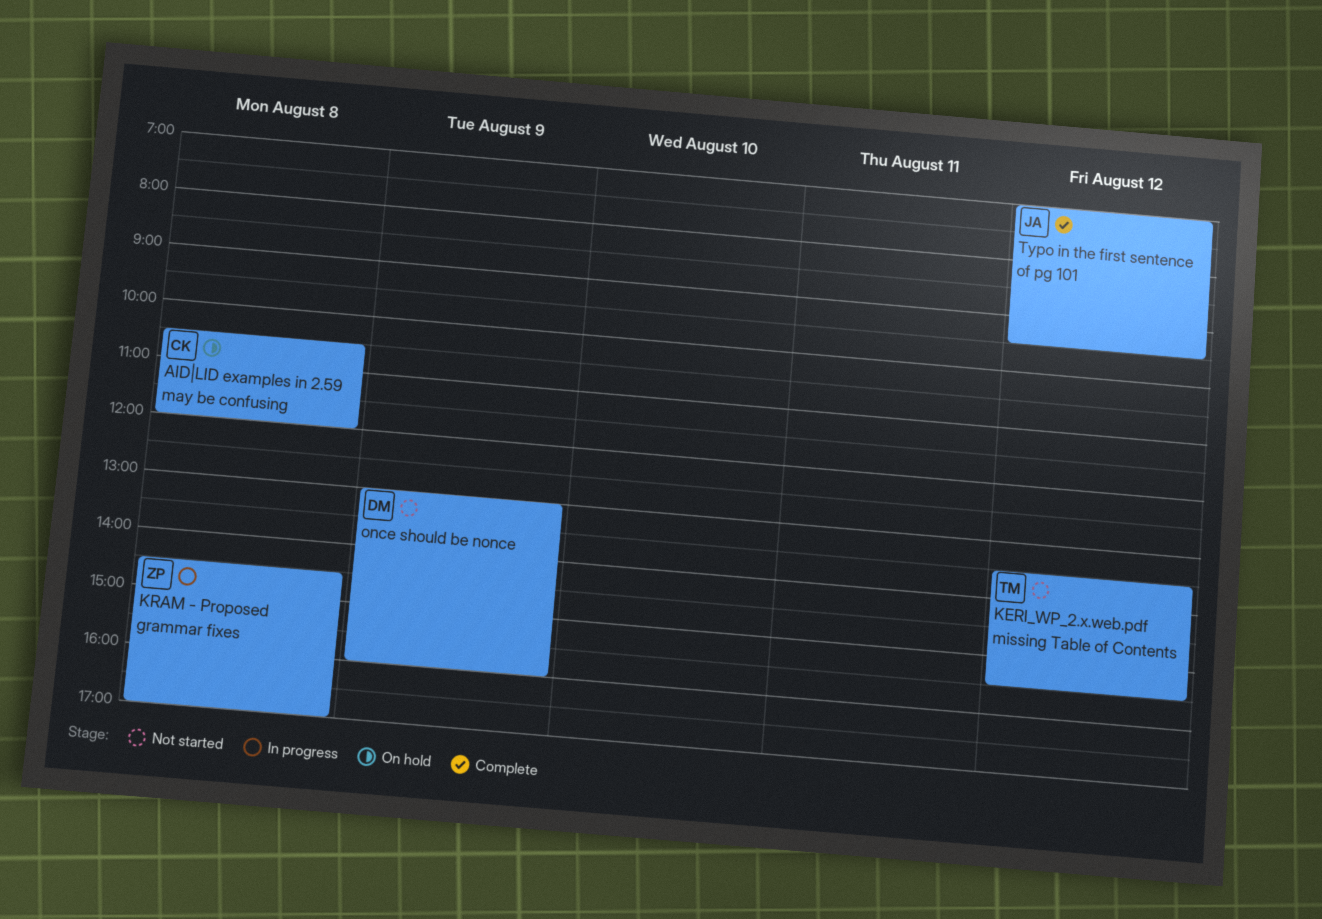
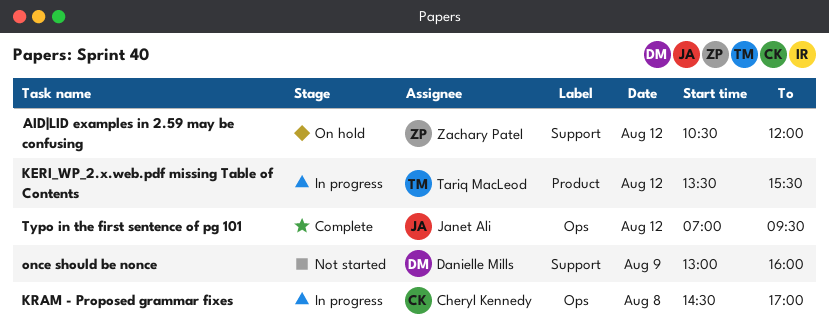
AID|LID examples in 2.59 may be confusing, owner: Cheryl Kennedy -> Zachary Patel
AID|LID examples in 2.59 may be confusing, day: Aug 8 -> Aug 12
KERI_WP_2.x.web.pdf missing Table of Contents, status: Not started -> In progress
KRAM - Proposed grammar fixes, owner: Zachary Patel -> Cheryl Kennedy

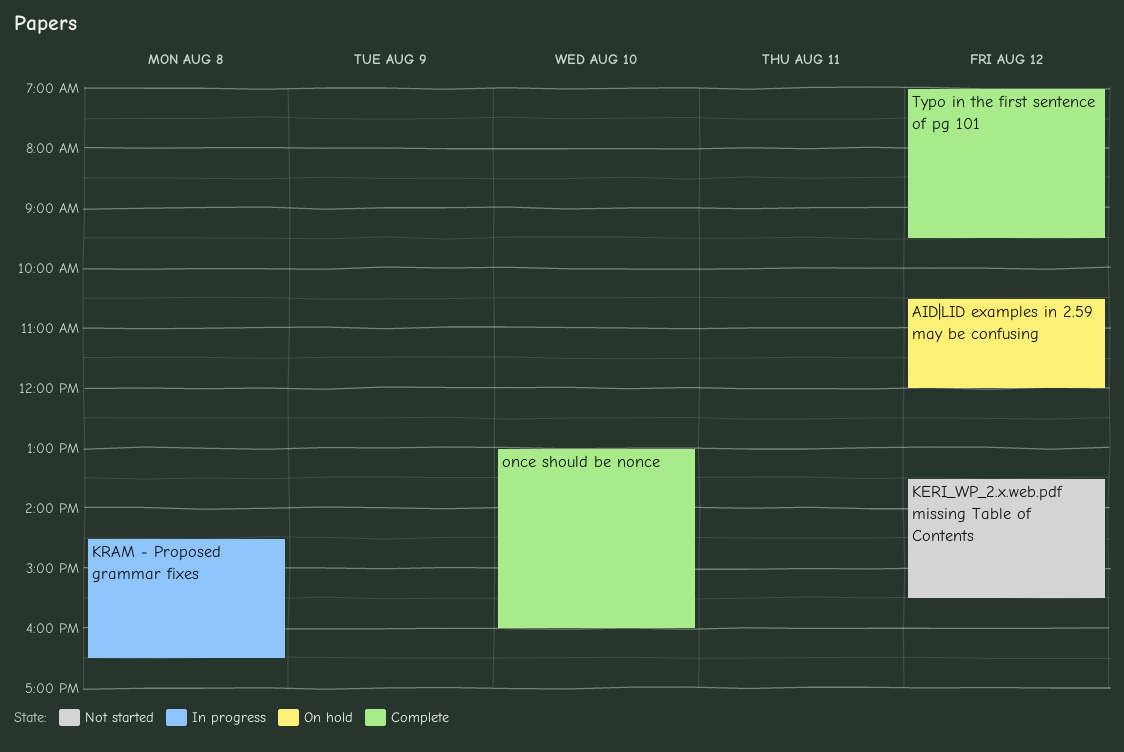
KERI_WP_2.x.web.pdf missing Table of Contents, status: In progress -> Not started
KRAM - Proposed grammar fixes, ends: 17:00 -> 16:30
once should be nonce, status: Not started -> Complete
once should be nonce, day: Aug 9 -> Aug 10

